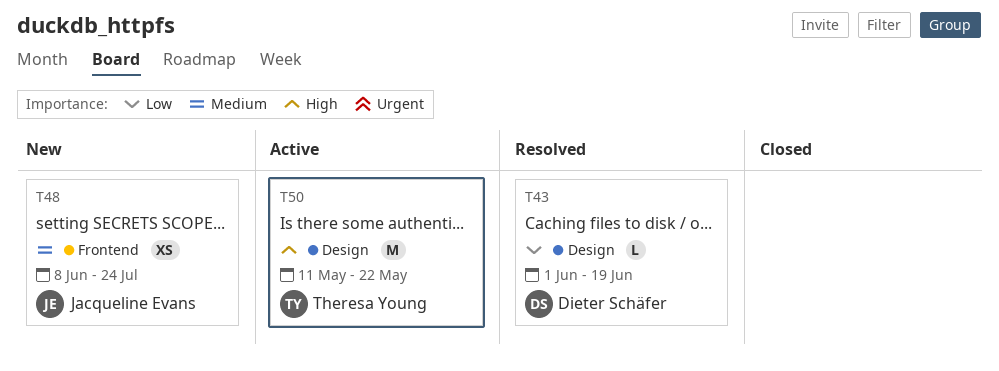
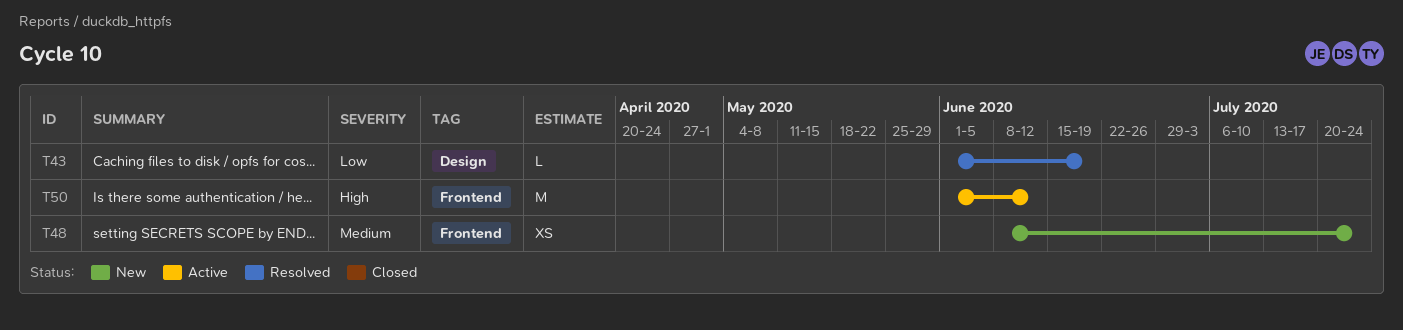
T50, label: Design -> Frontend
T50, start: May 11 -> Jun 1
T50, due: May 22 -> Jun 12

